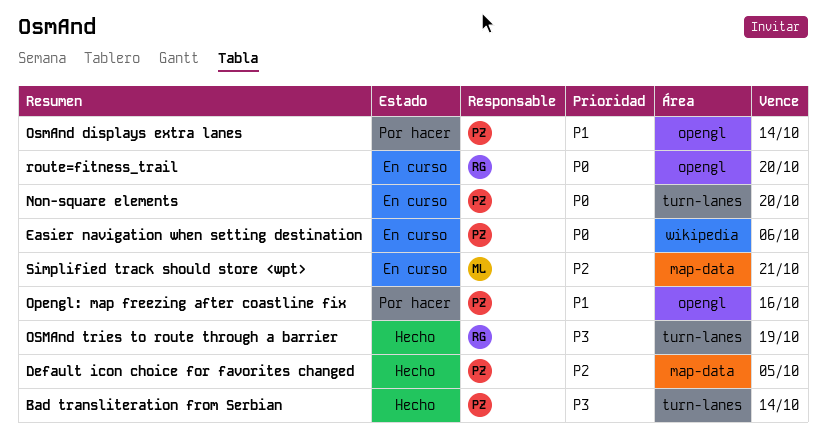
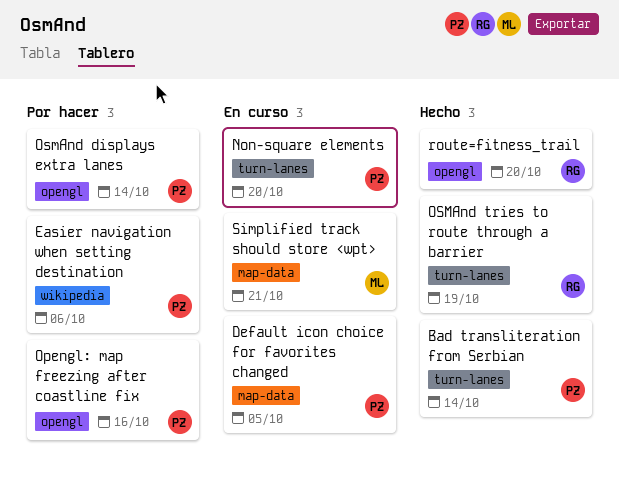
Default icon choice for favorites changed, status: Hecho -> En curso
Easier navigation when setting destination, status: En curso -> Por hacer
route=fitness_trail, status: En curso -> Hecho

